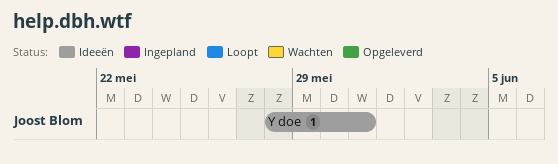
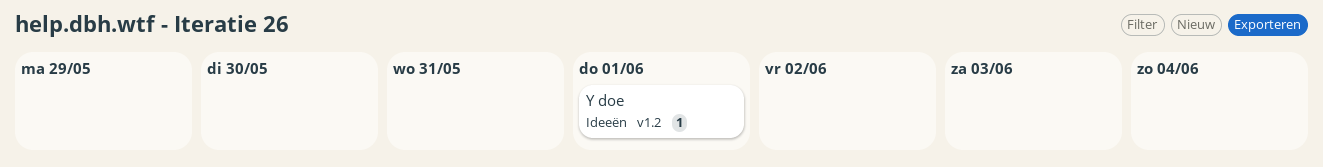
Y doe, due: May 31 -> Jun 1

